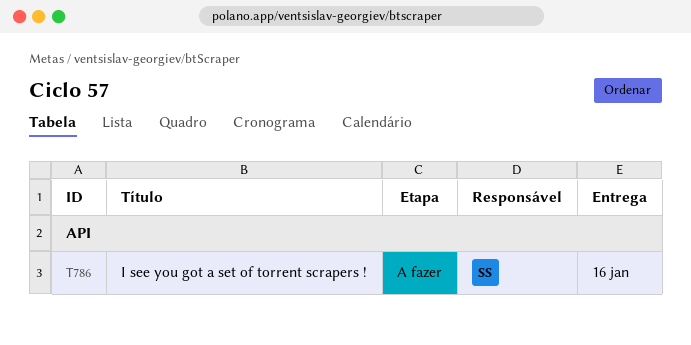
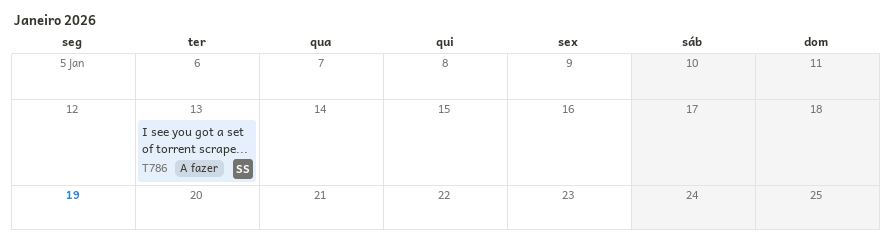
T786, due: Jan 16 -> Jan 13

